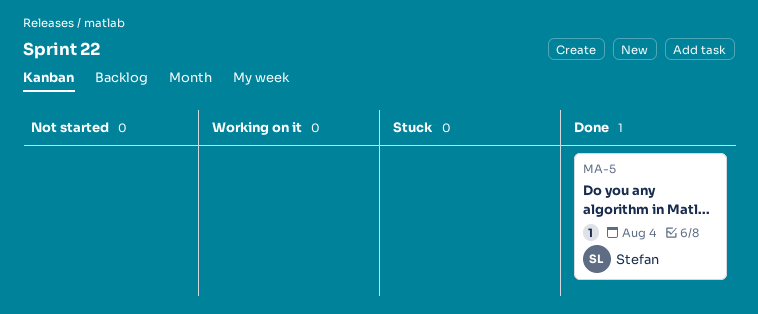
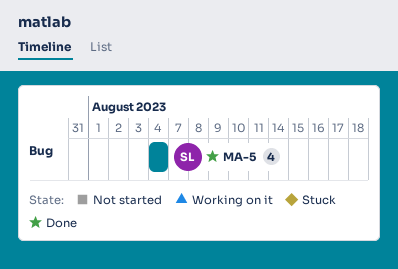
MA-5, estimate: 1 -> 4

